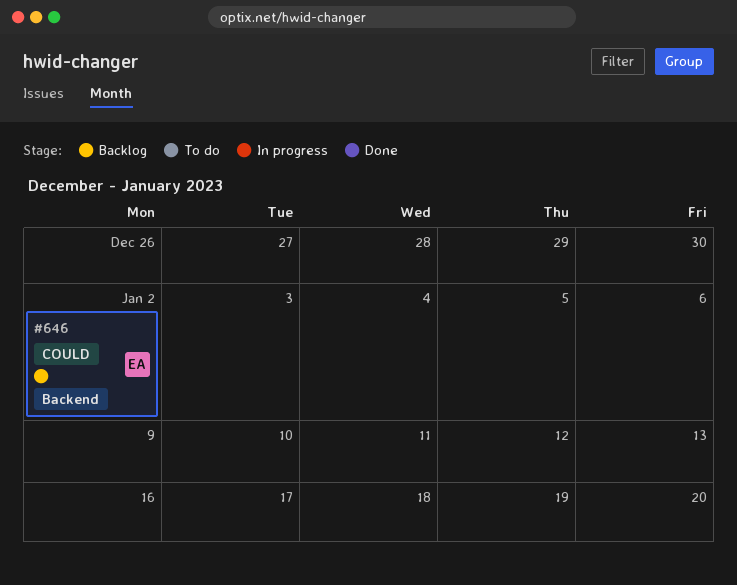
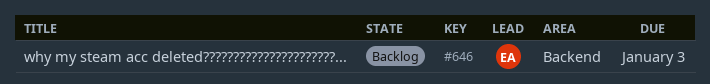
#646, due: Jan 2 -> Jan 3

